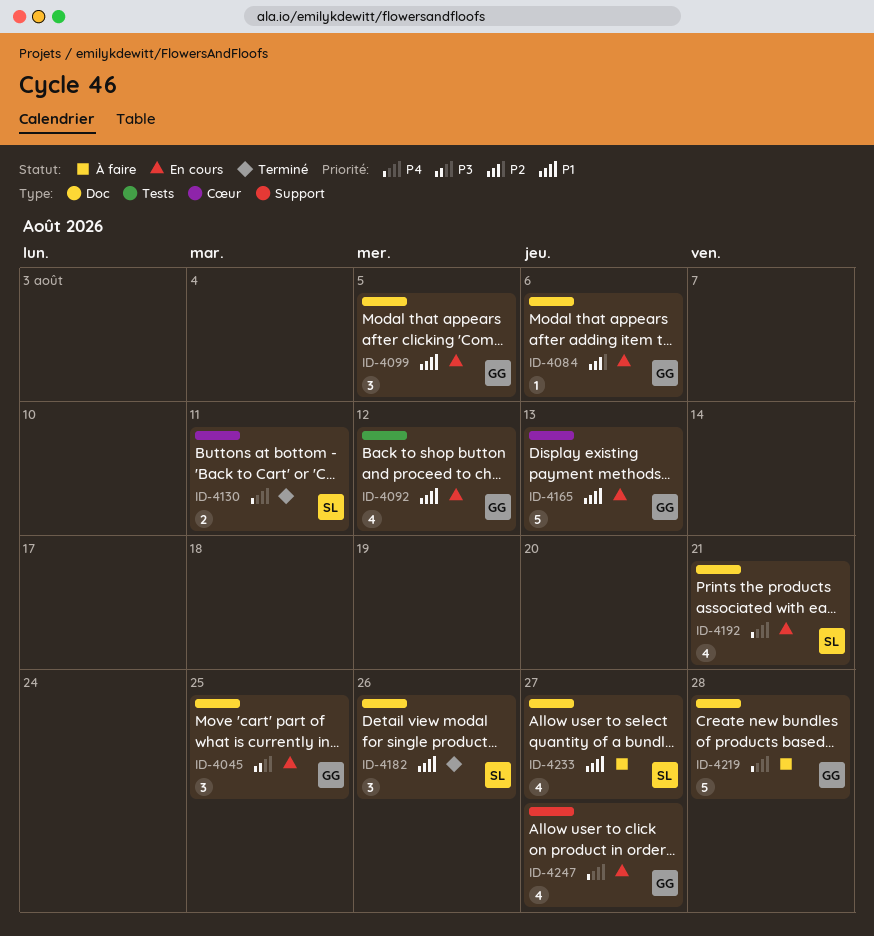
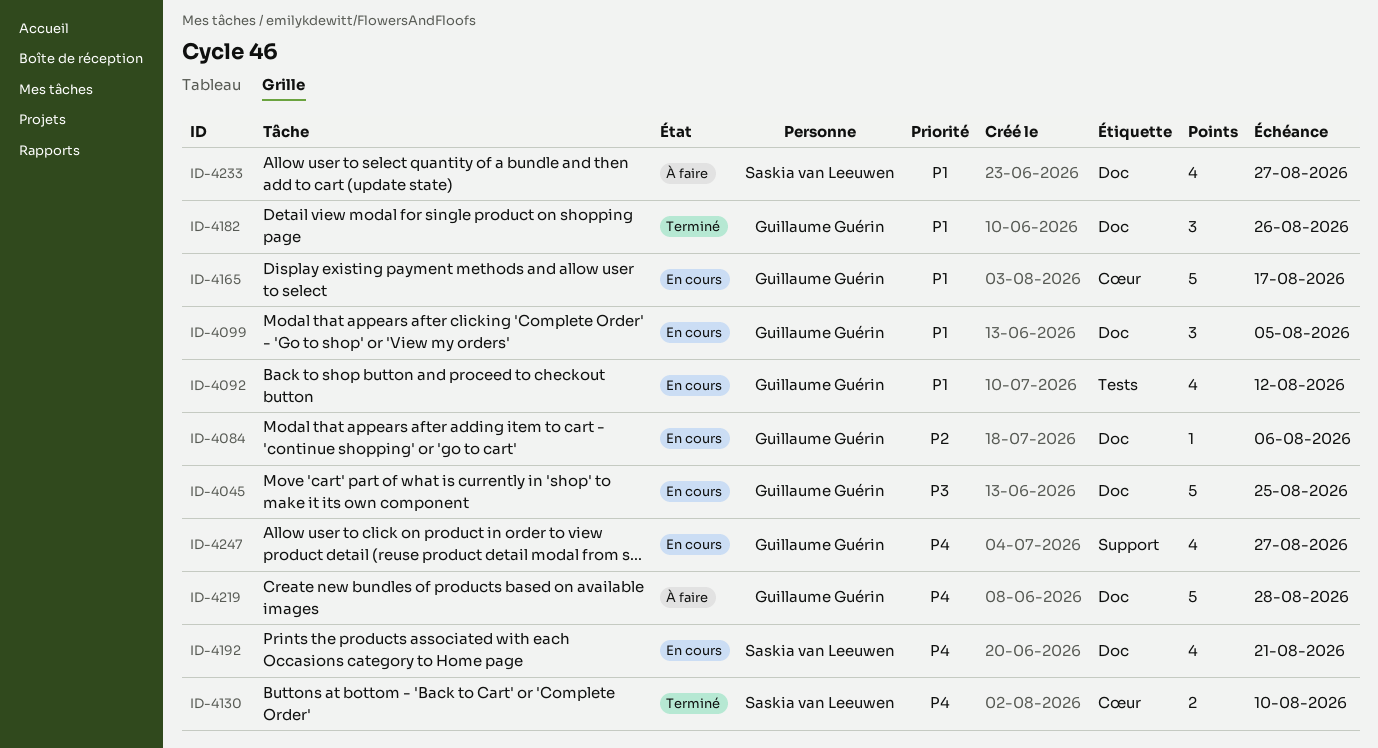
ID-4045, estimate: 3 -> 5
ID-4130, due: Aug 11 -> Aug 10
ID-4165, due: Aug 13 -> Aug 17
ID-4182, owner: Saskia van Leeuwen -> Guillaume Guérin

